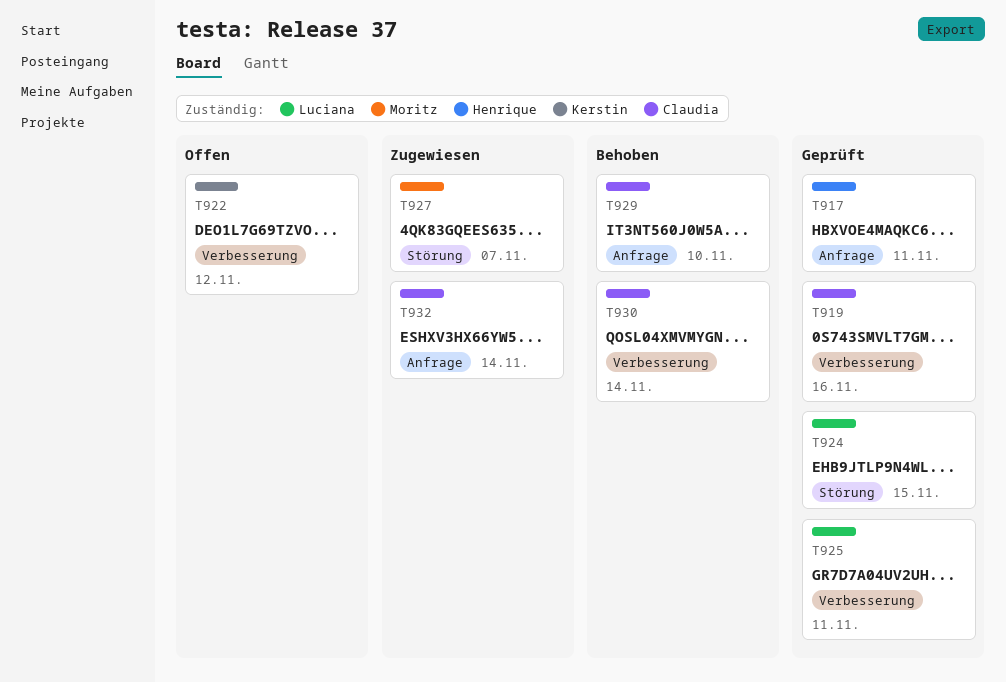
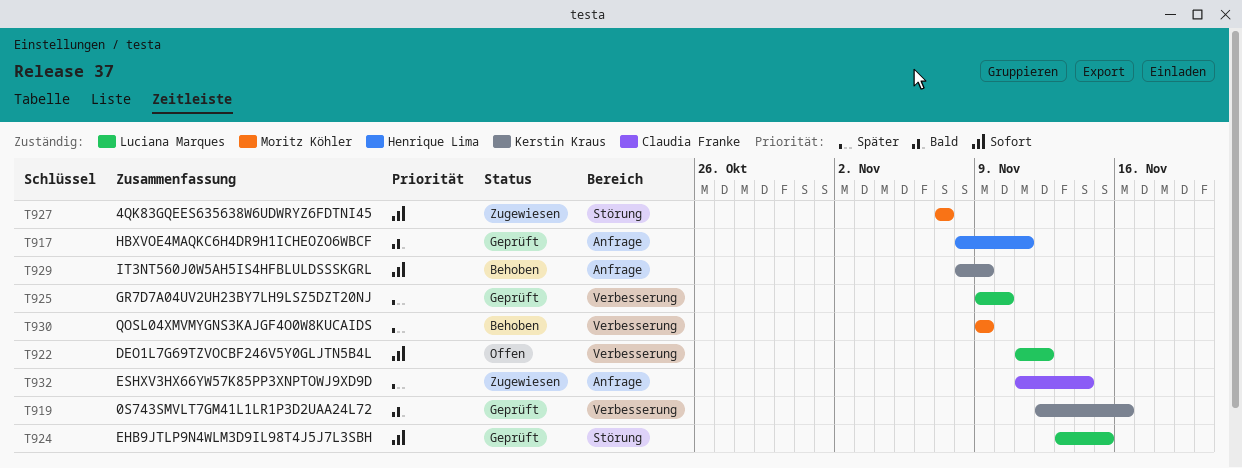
T919, owner: Claudia Franke -> Kerstin Kraus
T922, owner: Kerstin Kraus -> Luciana Marques
T925, due: Nov 11 -> Nov 10
T929, owner: Claudia Franke -> Kerstin Kraus
T929, due: Nov 10 -> Nov 9
T930, owner: Claudia Franke -> Moritz Köhler
T930, due: Nov 14 -> Nov 9

